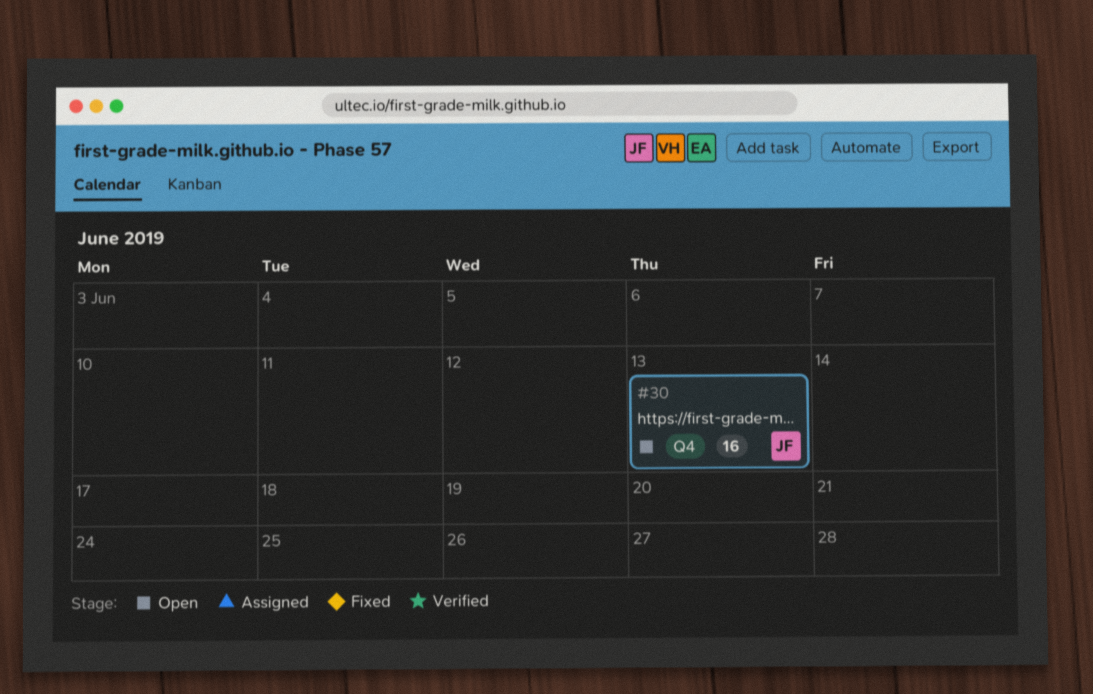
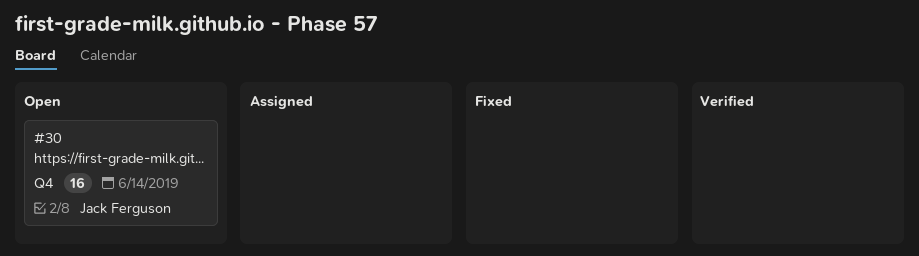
#30, due: Jun 13 -> Jun 14

